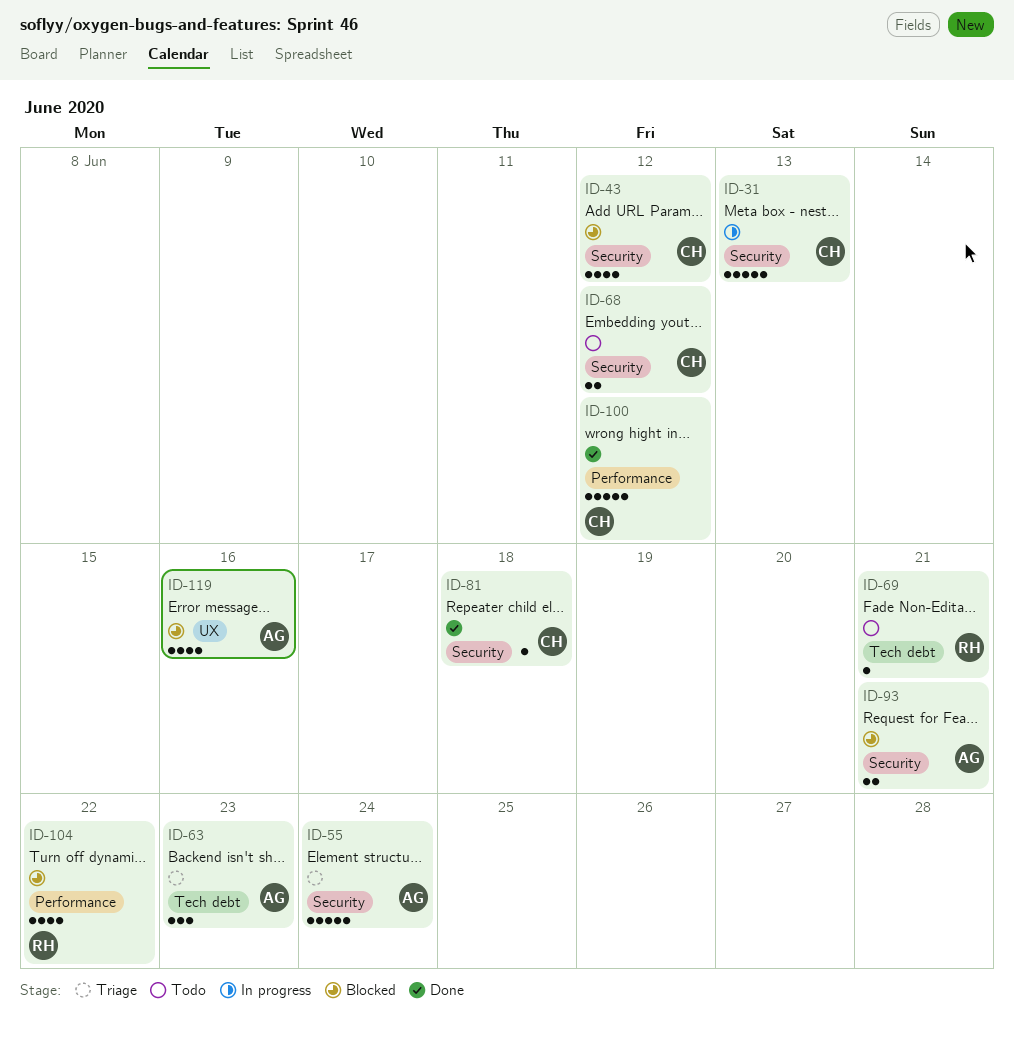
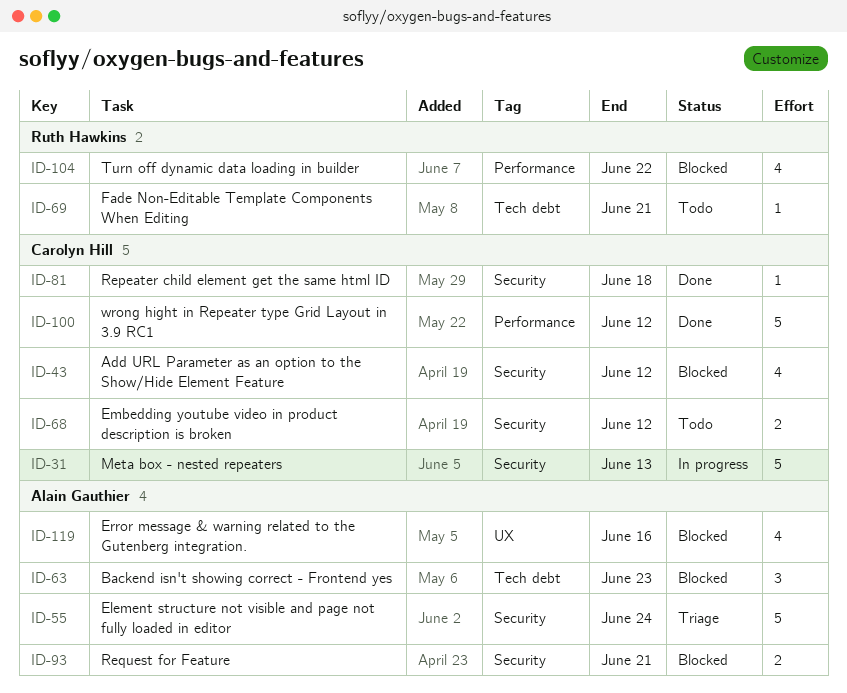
ID-63, status: Triage -> Blocked

